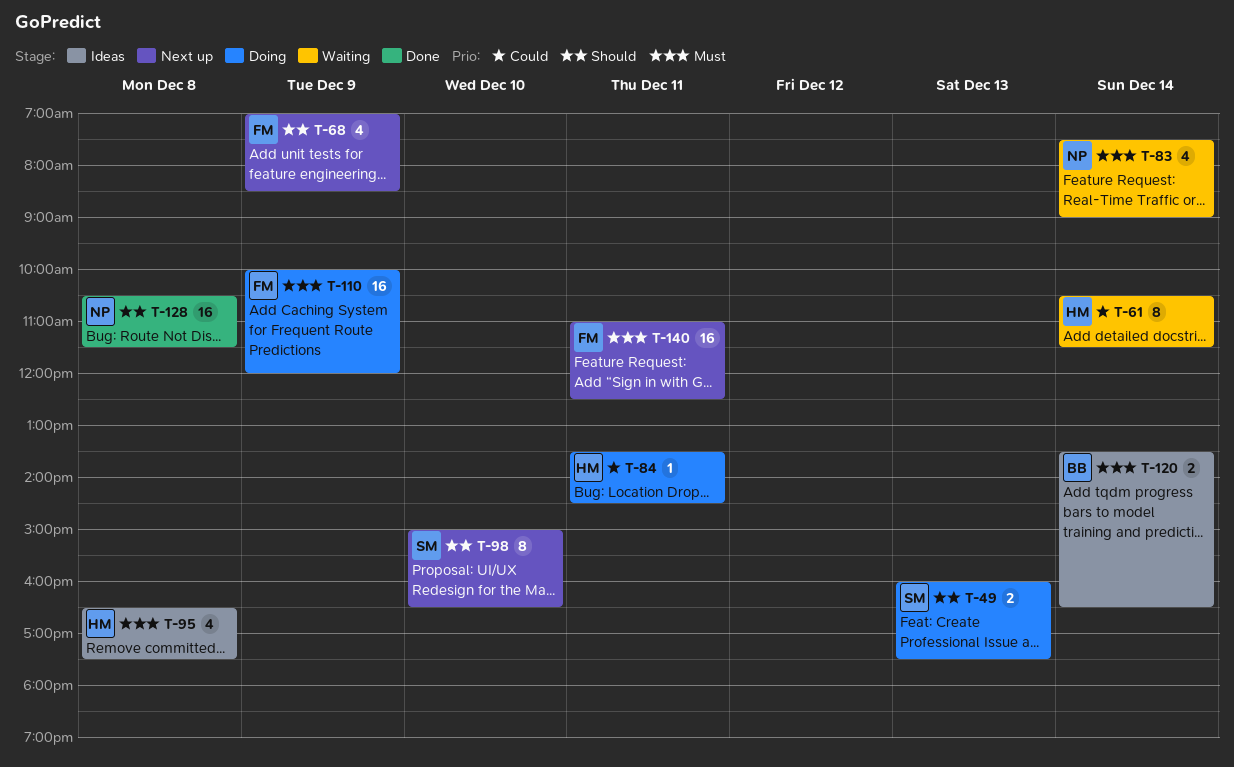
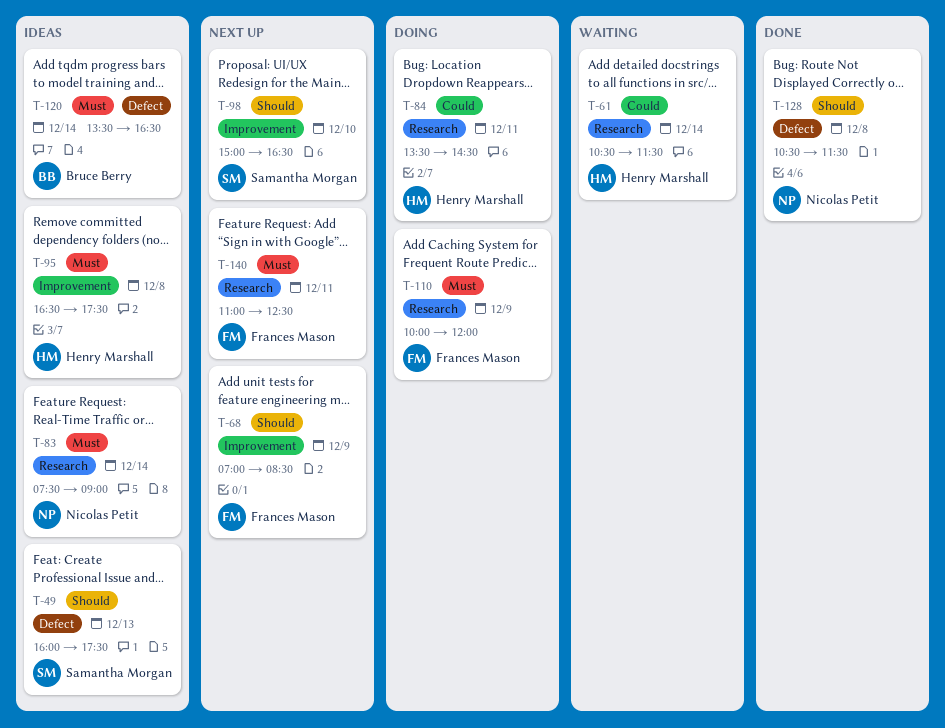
T-49, status: Doing -> Ideas
T-83, status: Waiting -> Ideas

